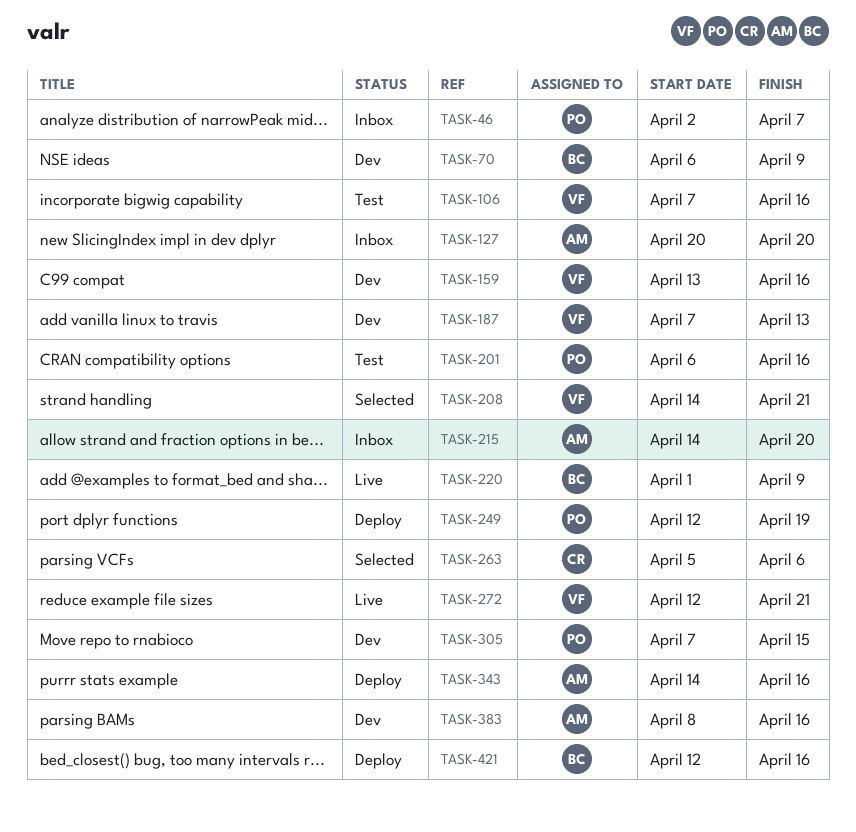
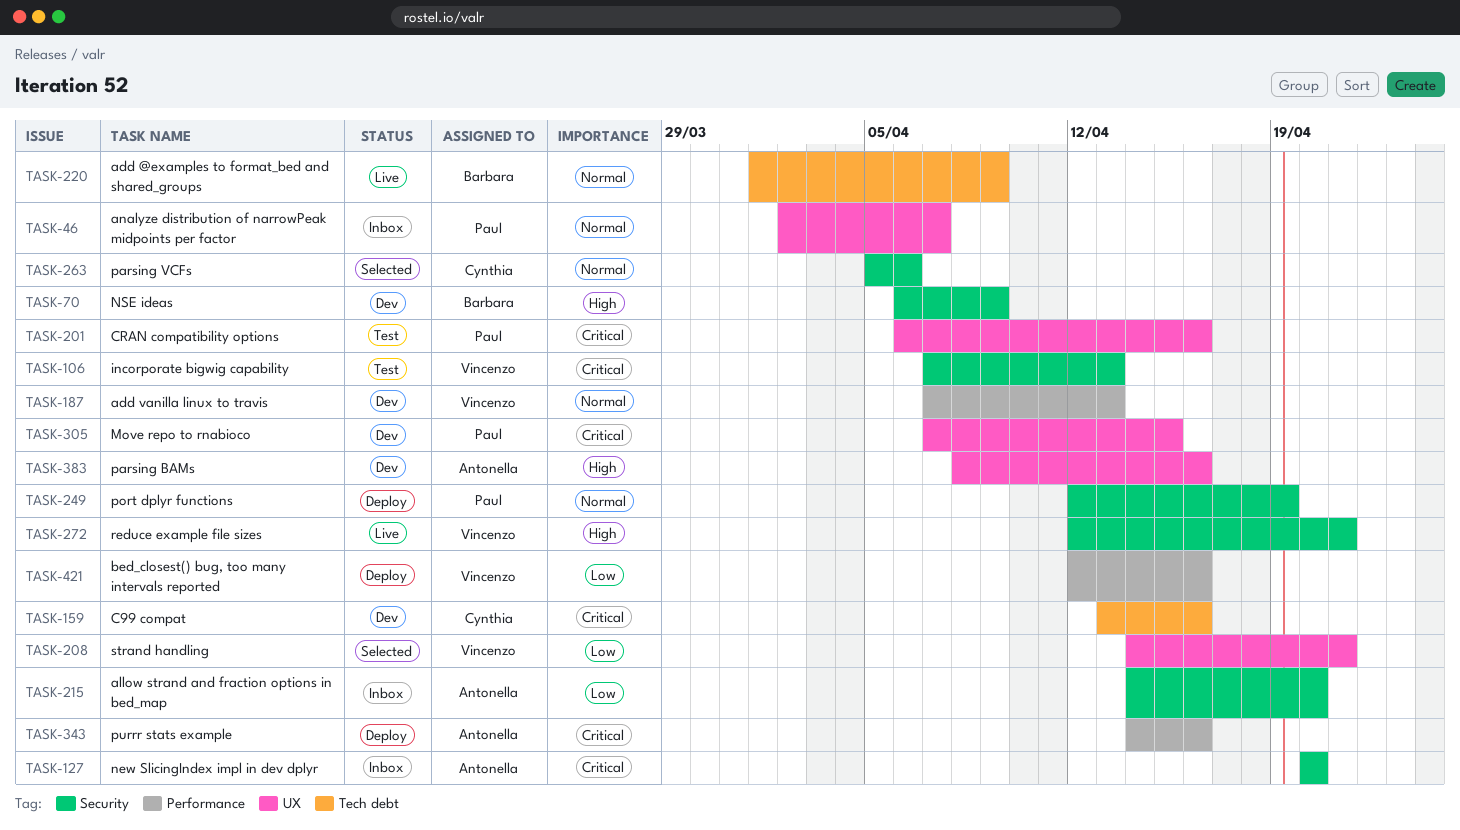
TASK-106, due: Apr 16 -> Apr 13
TASK-159, owner: Vincenzo -> Cynthia
TASK-421, owner: Barbara -> Vincenzo

